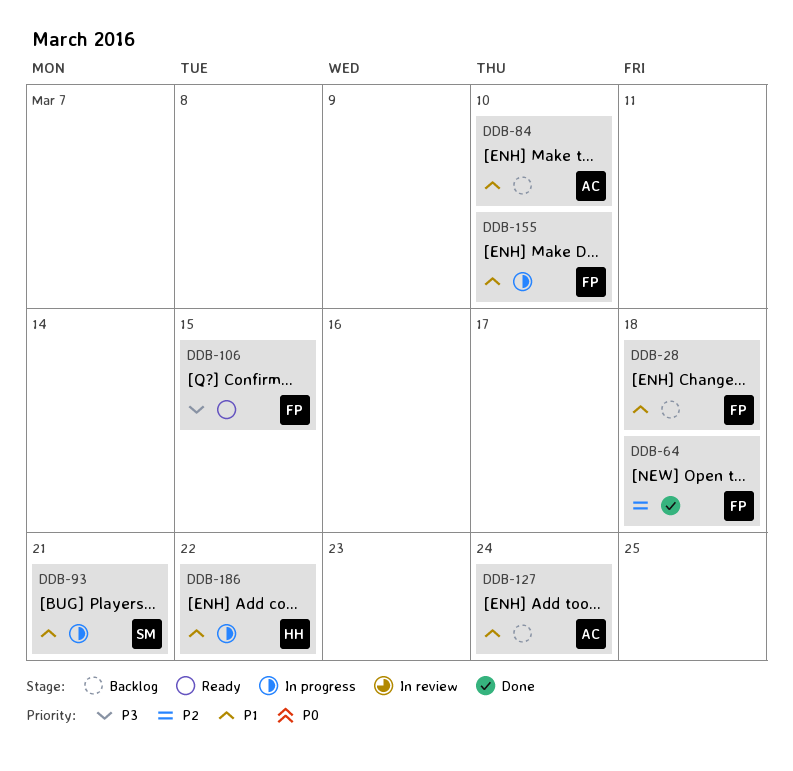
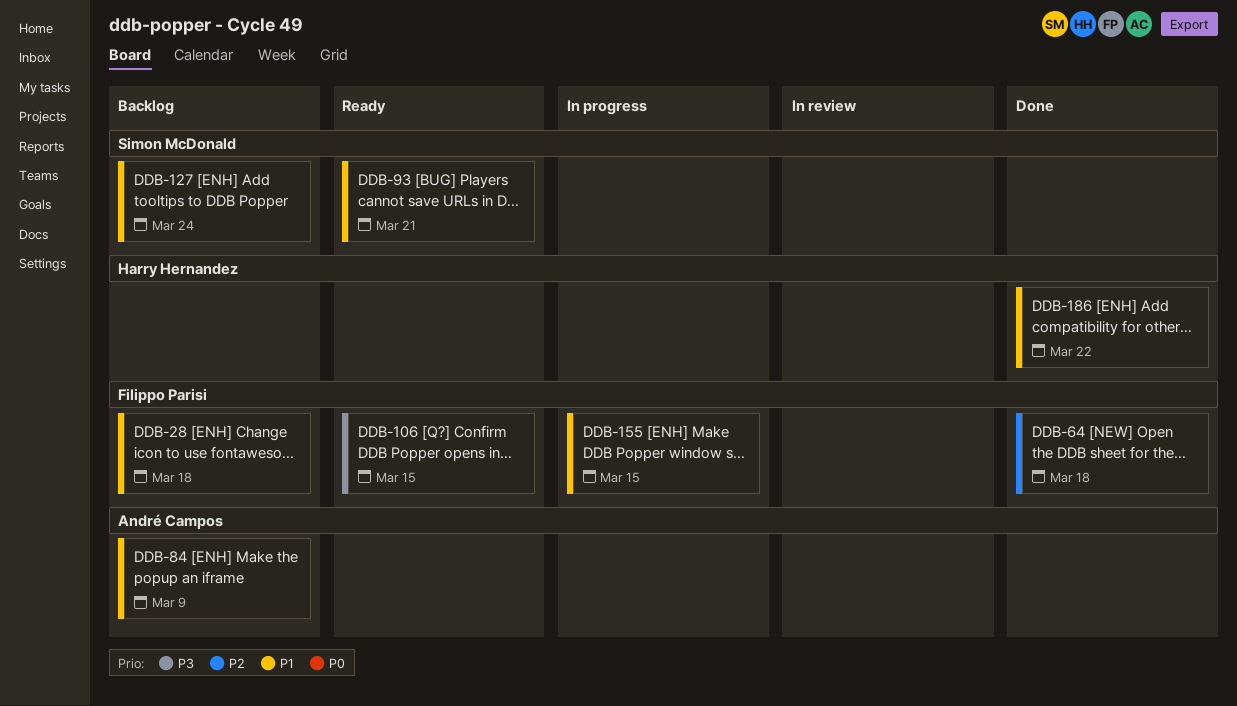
DDB-84, due: Mar 10 -> Mar 9
DDB-93, status: In progress -> Ready
DDB-127, owner: André Campos -> Simon McDonald
DDB-155, due: Mar 10 -> Mar 15
DDB-186, status: In progress -> Done

